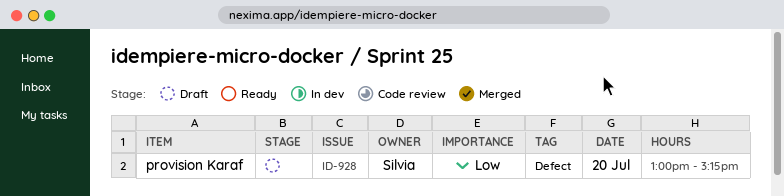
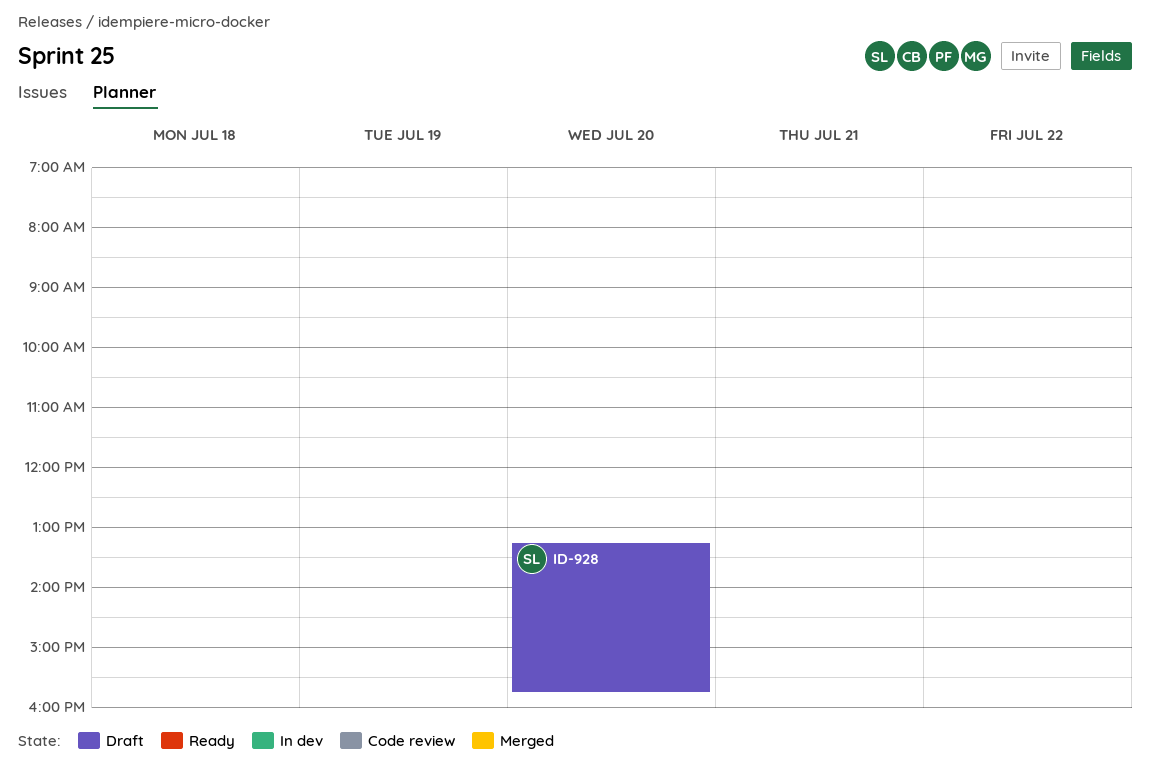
ID-928, begins: 13:00 -> 13:15
ID-928, ends: 15:15 -> 15:45

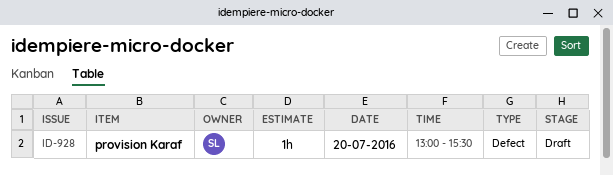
ID-928, begins: 13:15 -> 13:00
ID-928, ends: 15:45 -> 15:30

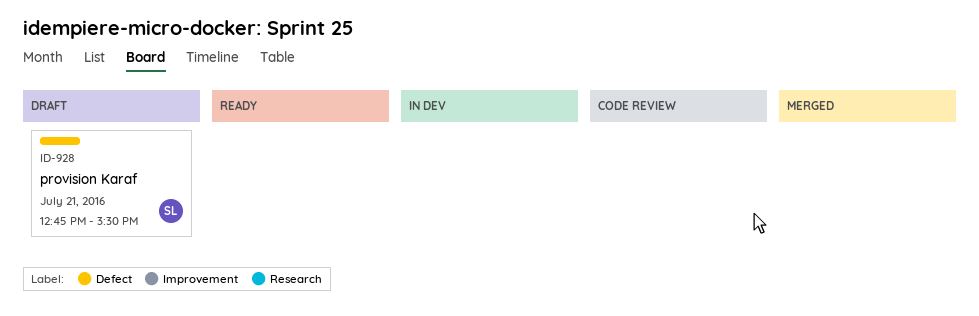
ID-928, day: Jul 20 -> Jul 21
ID-928, begins: 13:00 -> 12:45

